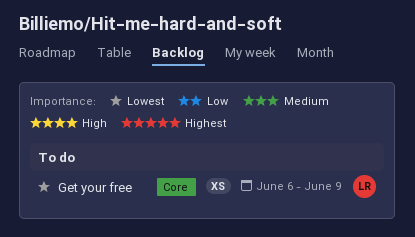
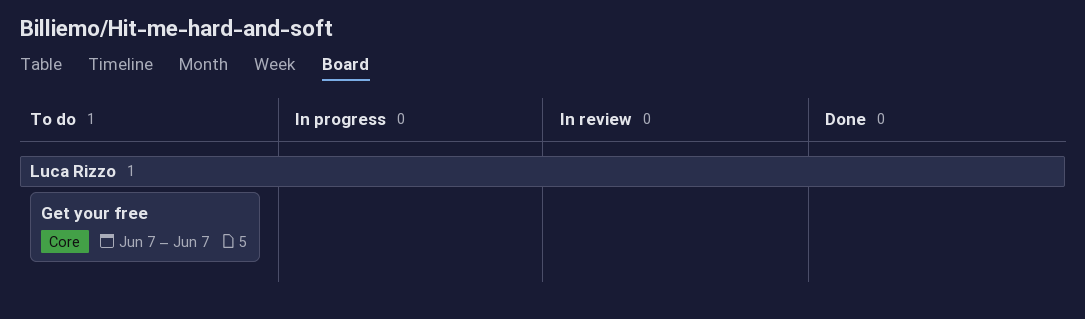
Get your free, start: Jun 6 -> Jun 7
Get your free, due: Jun 9 -> Jun 7

